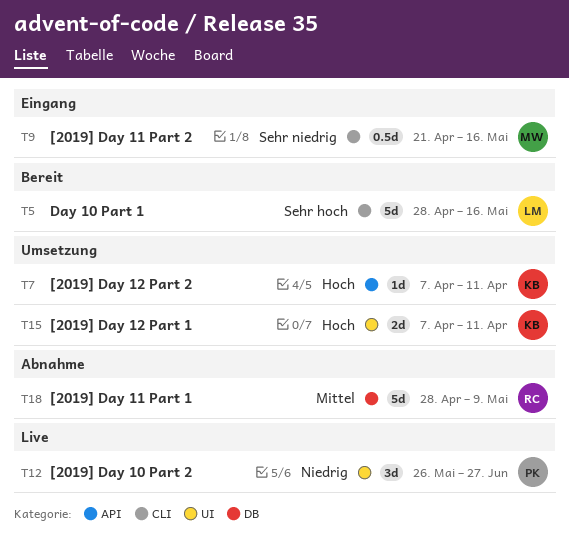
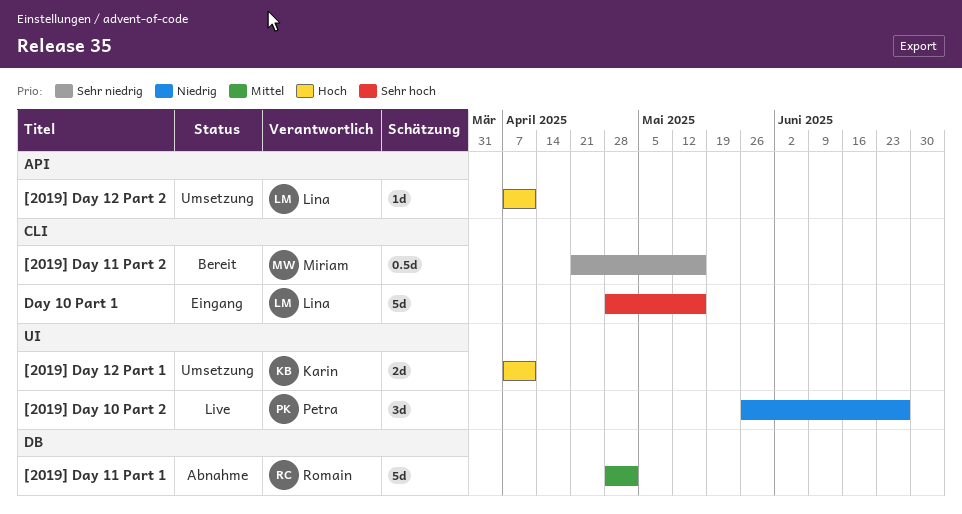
[2019] Day 11 Part 1, due: May 9 -> May 2
[2019] Day 11 Part 2, status: Eingang -> Bereit
[2019] Day 12 Part 2, owner: Karin -> Lina
Day 10 Part 1, status: Bereit -> Eingang

